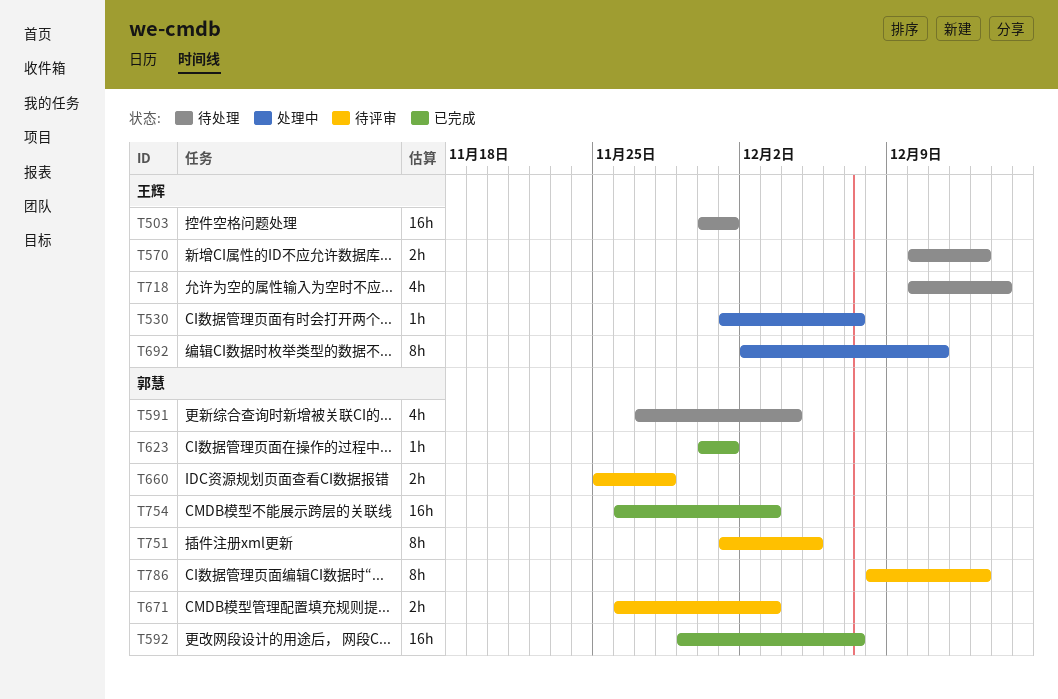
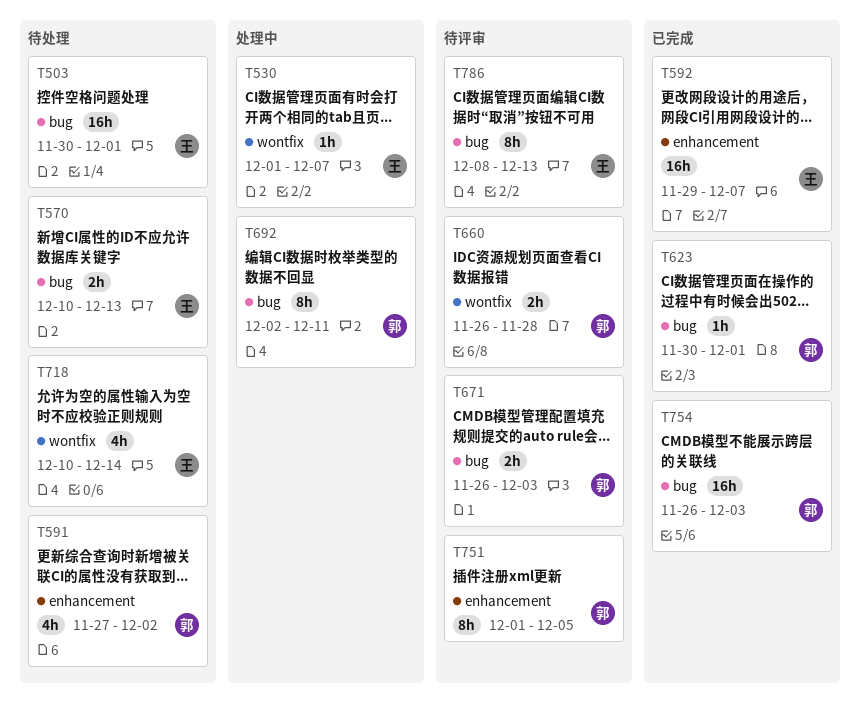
T591, due: Dec 4 -> Dec 2
T592, owner: 郭慧 -> 王辉
T660, start: Nov 25 -> Nov 26
T692, owner: 王辉 -> 郭慧
T786, owner: 郭慧 -> 王辉

